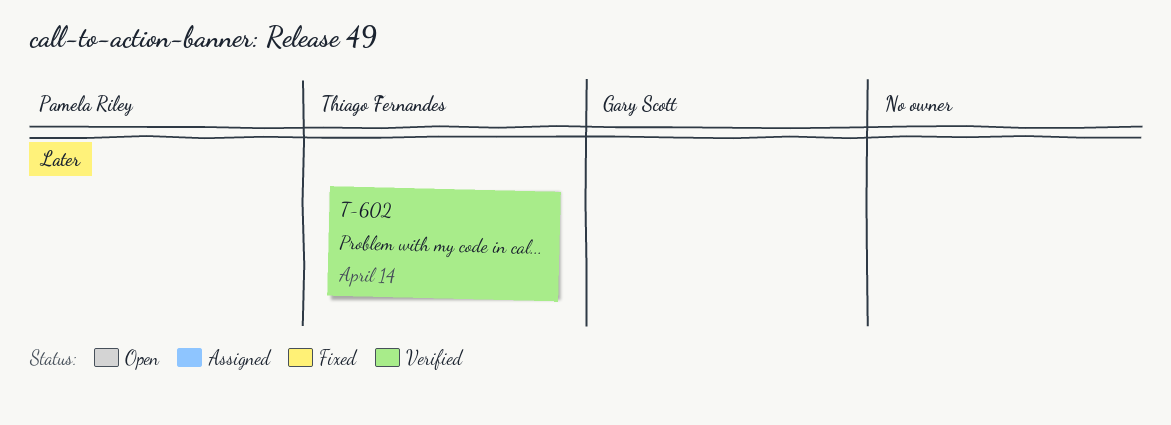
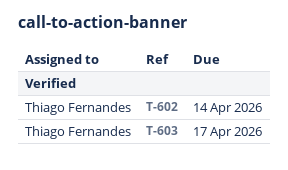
T-603: none -> present

